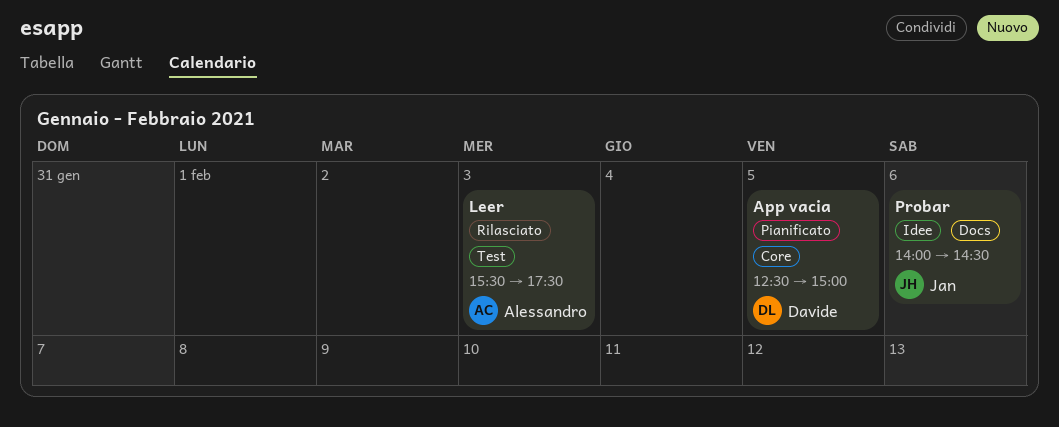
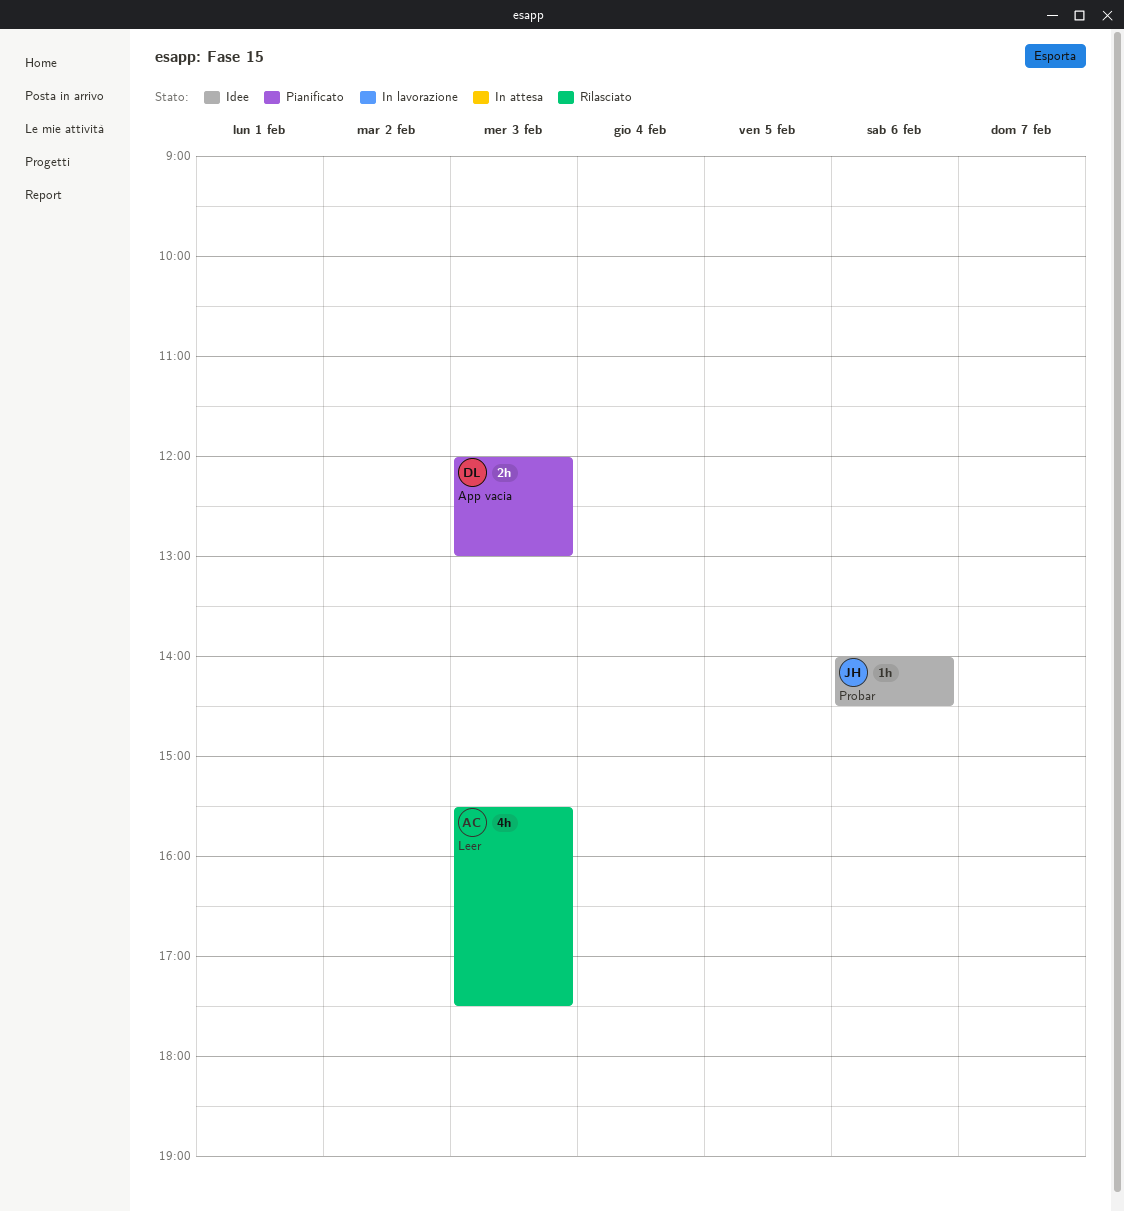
App vacia, day: Feb 5 -> Feb 3
App vacia, begins: 12:30 -> 12:00
App vacia, ends: 15:00 -> 13:00

